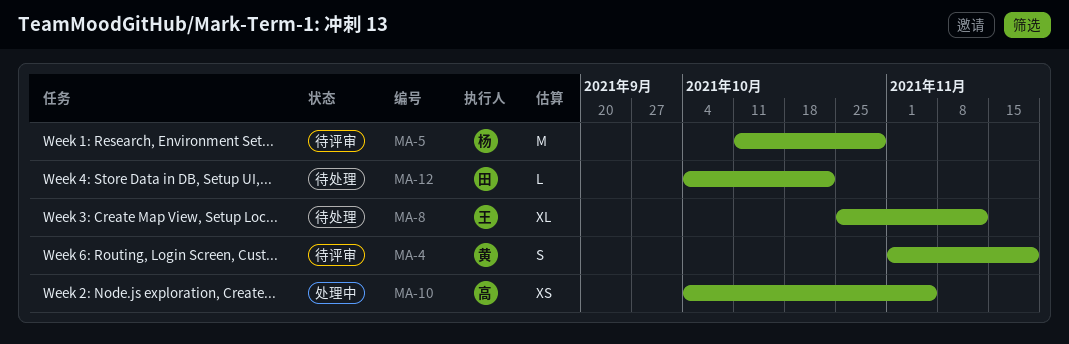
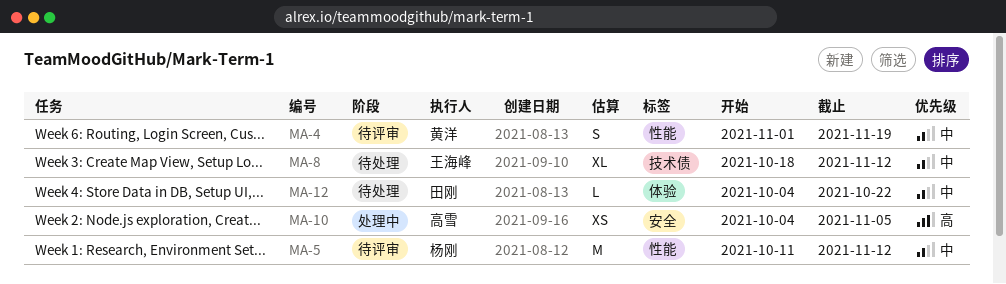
MA-5, due: Oct 29 -> Nov 12
MA-8, start: Oct 25 -> Oct 18

